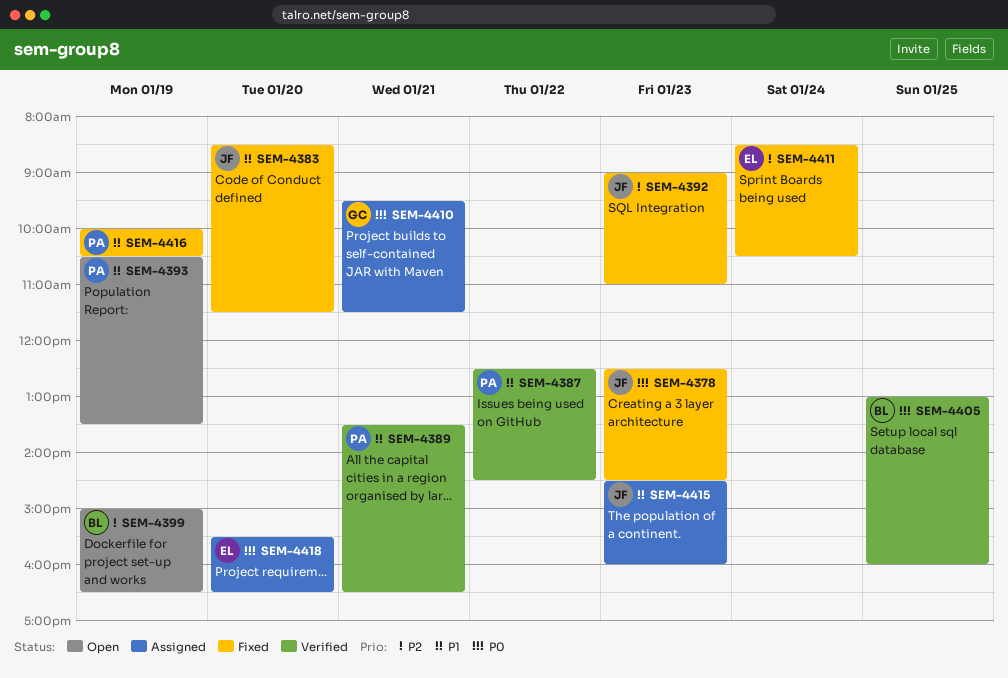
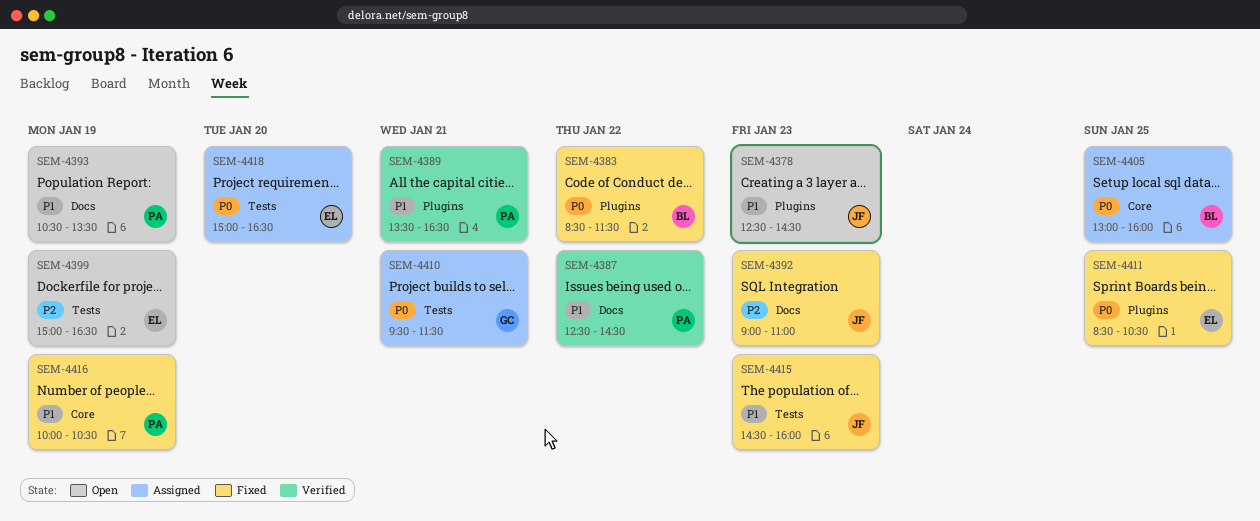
SEM-4378, status: Fixed -> Open
SEM-4378, priority: P0 -> P1
SEM-4383, owner: JF -> BL
SEM-4383, priority: P1 -> P0
SEM-4383, day: Jan 20 -> Jan 22
SEM-4399, owner: BL -> EL
SEM-4405, status: Verified -> Assigned
SEM-4411, priority: P2 -> P0
SEM-4411, day: Jan 24 -> Jan 25
SEM-4415, status: Assigned -> Fixed
SEM-4418, begins: 15:30 -> 15:00

